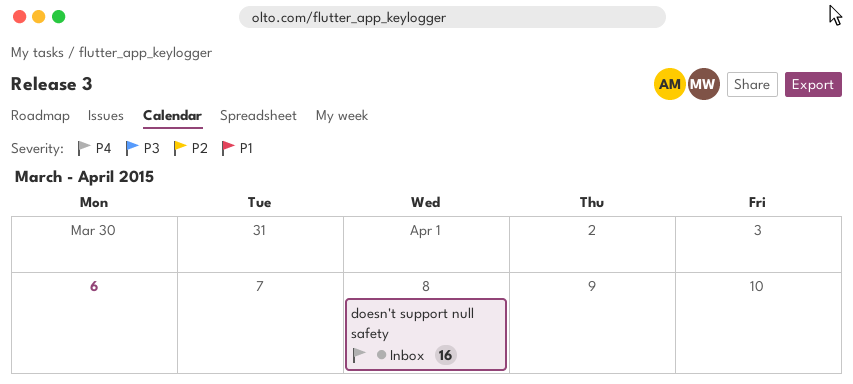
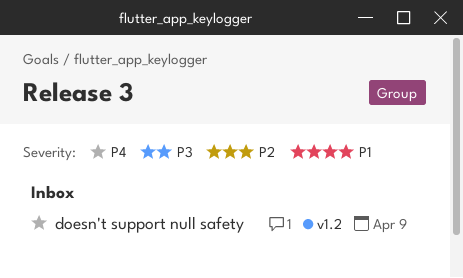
doesn't support null safety, due: Apr 8 -> Apr 9

